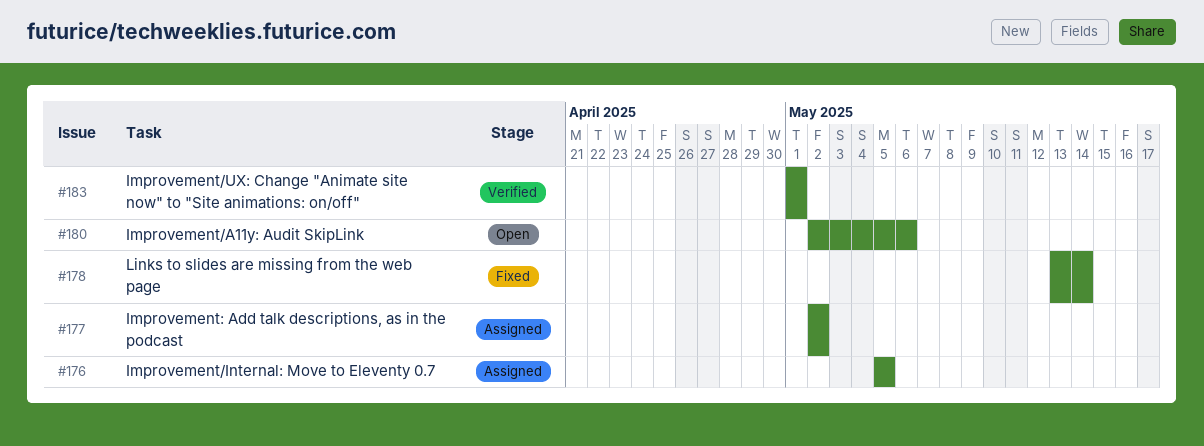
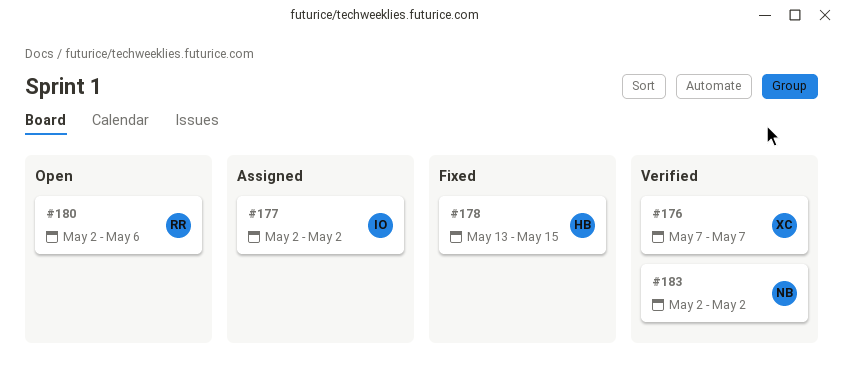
#176, status: Assigned -> Verified
#176, start: May 5 -> May 7
#176, due: May 5 -> May 7
#178, due: May 14 -> May 15
#183, start: May 1 -> May 2
#183, due: May 1 -> May 2

